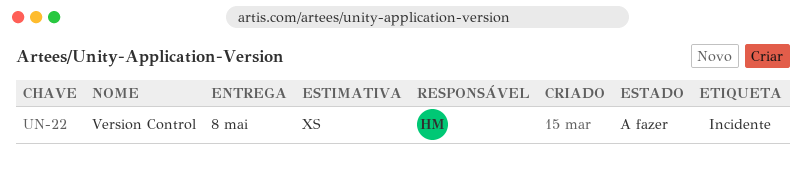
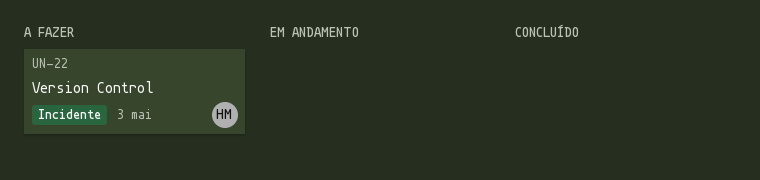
UN-22, due: May 8 -> May 3

